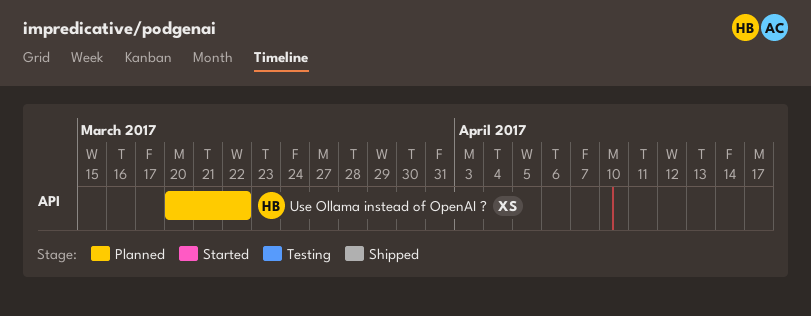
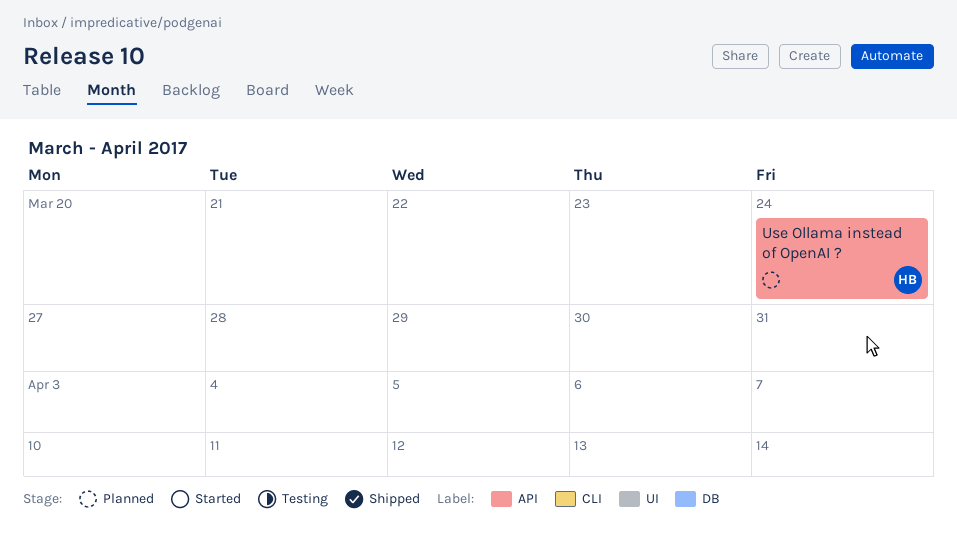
Use Ollama instead of OpenAI ?, due: Mar 22 -> Mar 24

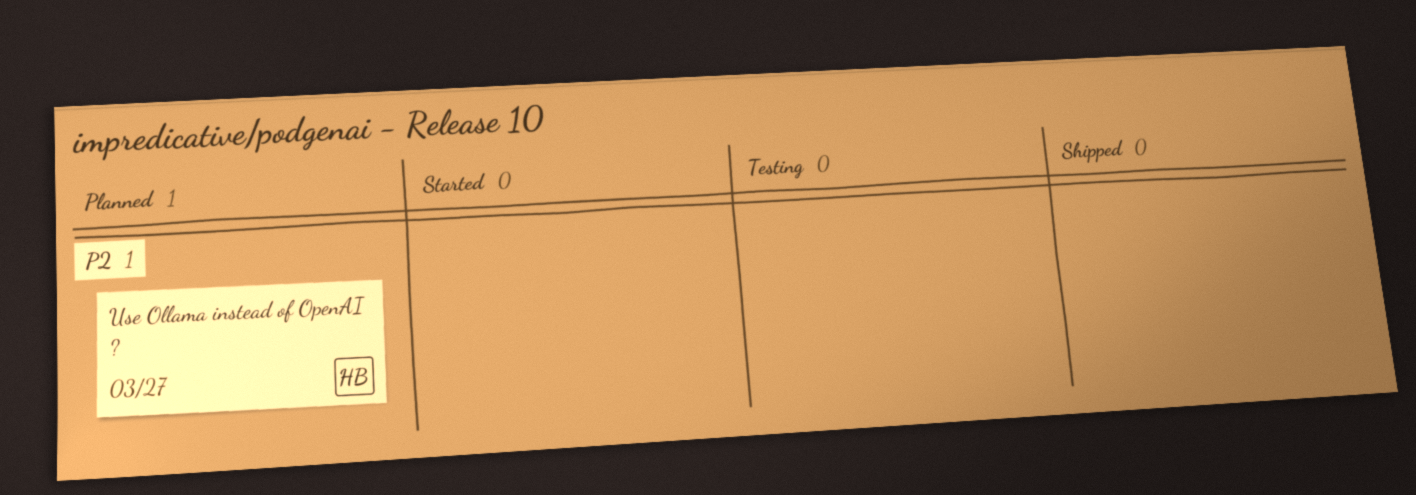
Use Ollama instead of OpenAI ?, due: Mar 24 -> Mar 27

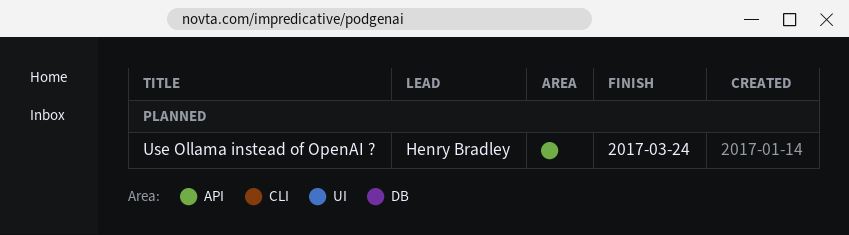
Use Ollama instead of OpenAI ?, due: Mar 27 -> Mar 24

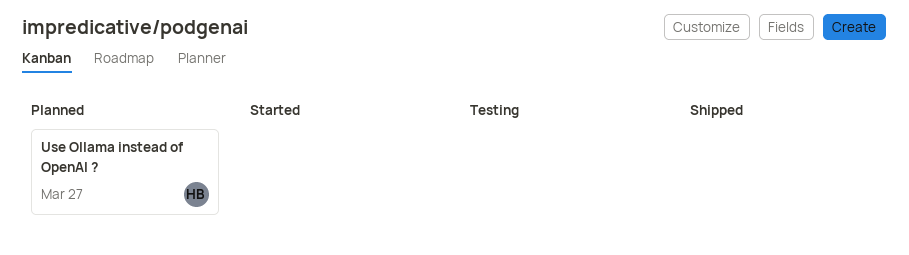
Use Ollama instead of OpenAI ?, due: Mar 24 -> Mar 27

